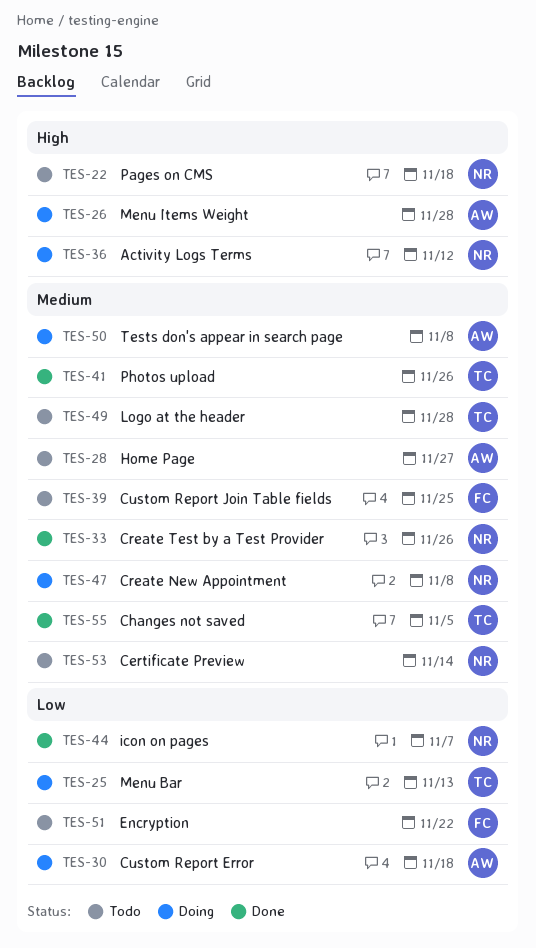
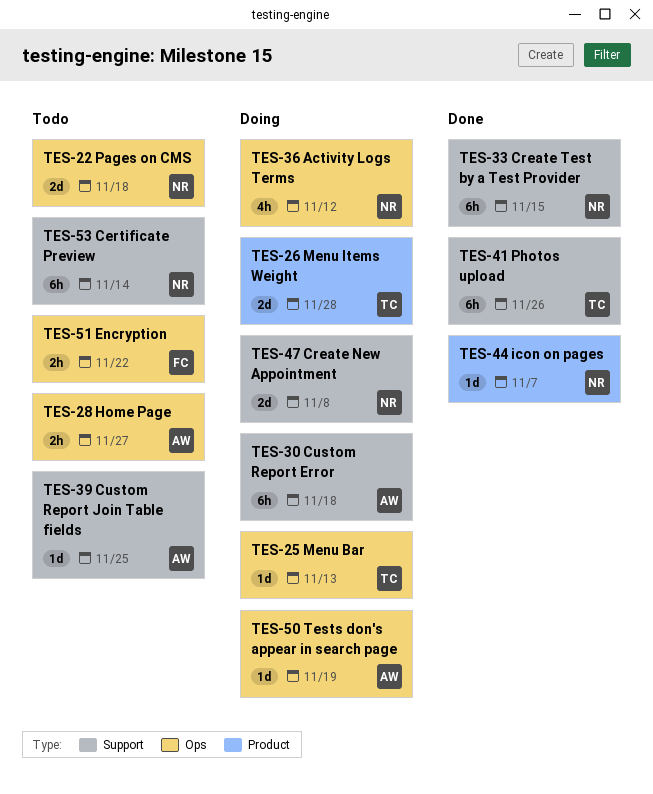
TES-26, owner: AW -> TC
TES-33, due: Nov 26 -> Nov 15
TES-39, owner: FC -> AW
TES-49: present -> none
TES-50, due: Nov 8 -> Nov 19
TES-55: present -> none

